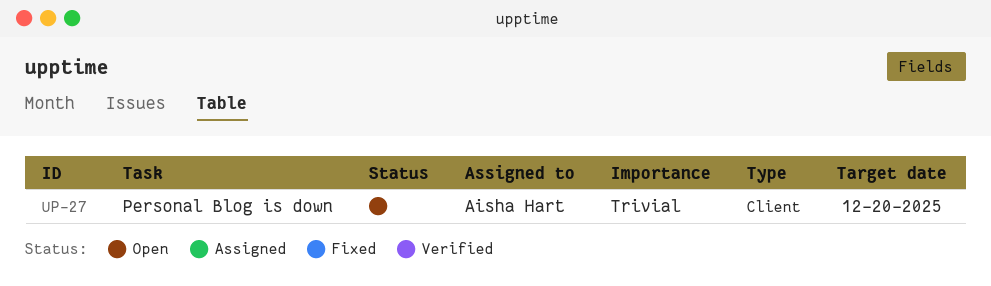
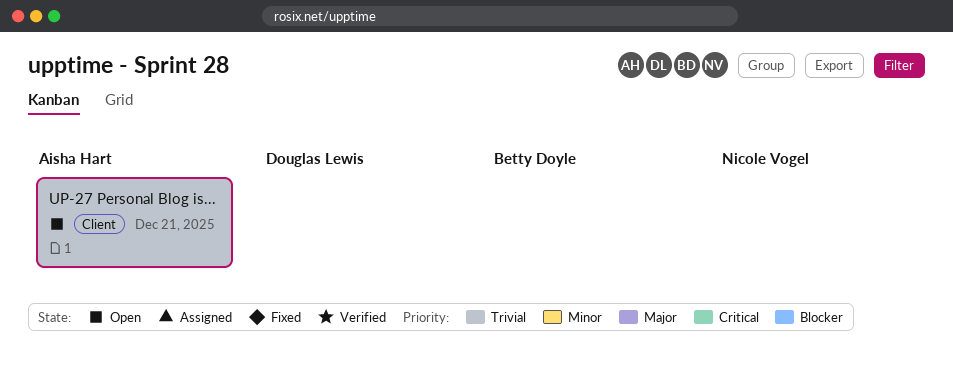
UP-27, due: Dec 20 -> Dec 21

